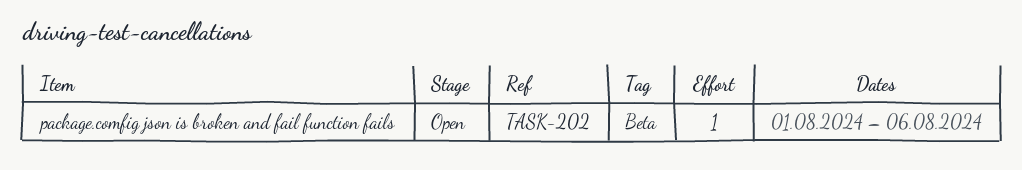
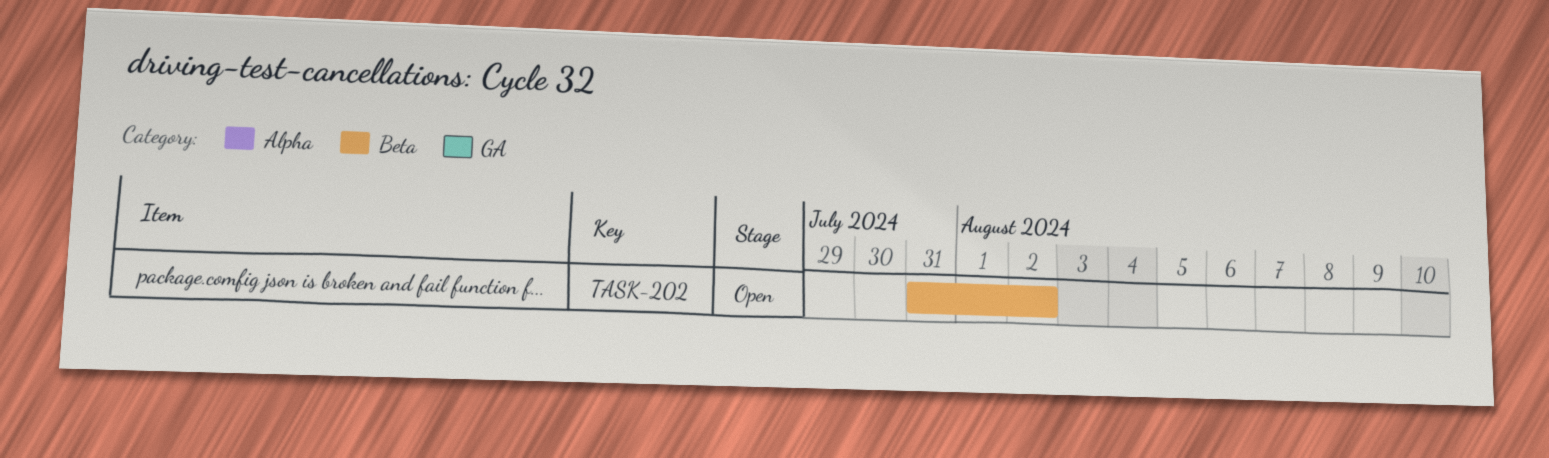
TASK-202, start: Aug 1 -> Jul 31
TASK-202, due: Aug 6 -> Aug 2

